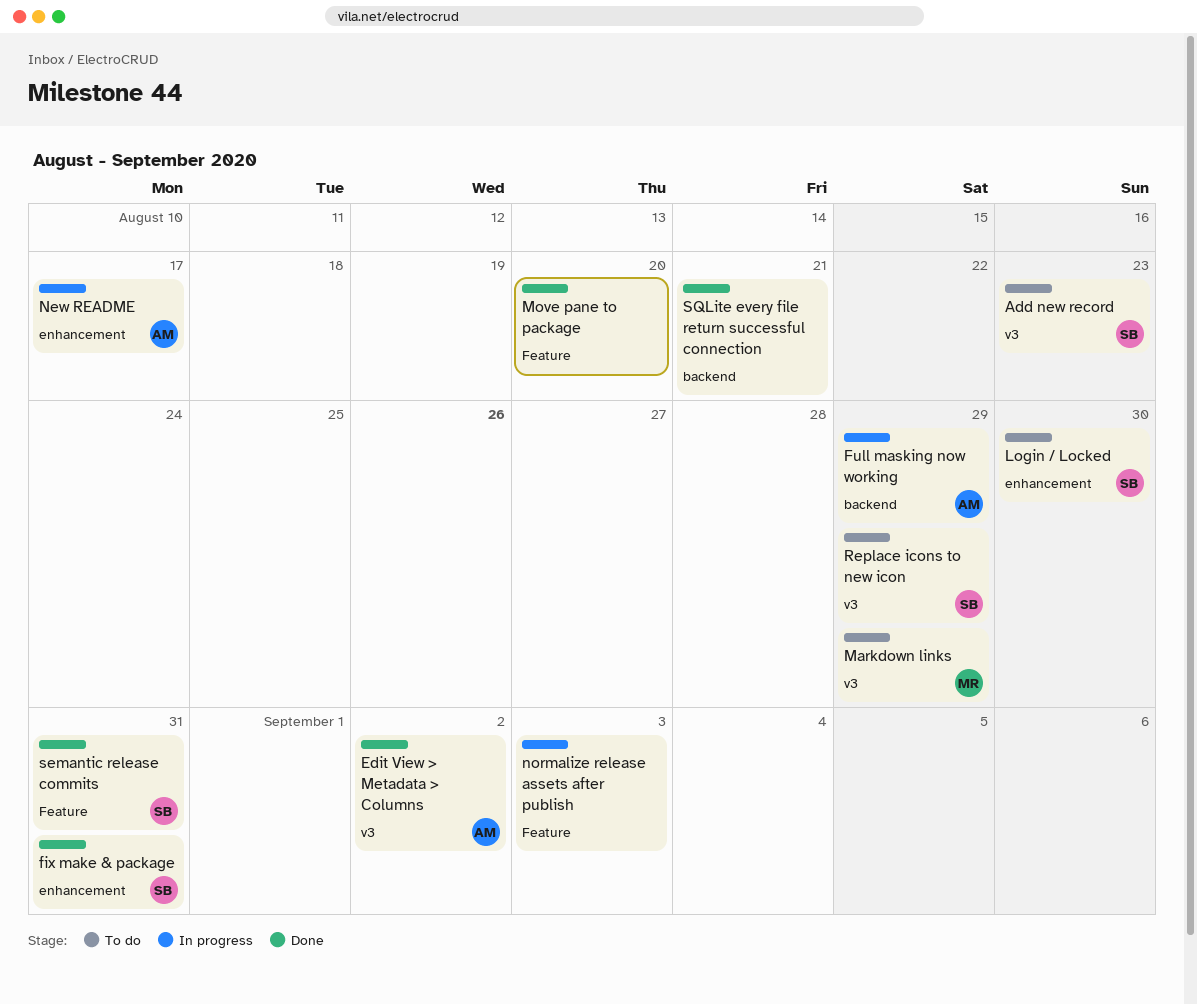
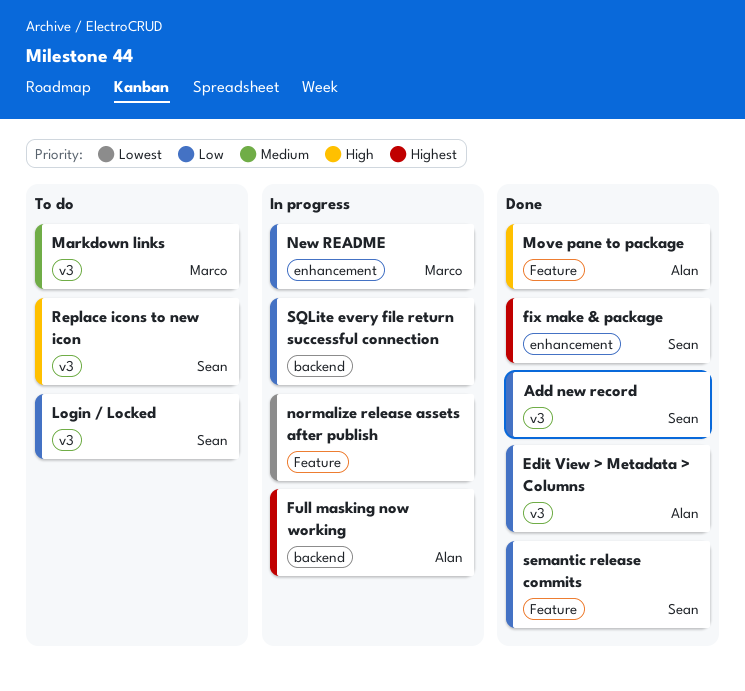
Add new record, status: To do -> Done
Login / Locked, label: enhancement -> v3
Move pane to package, owner: none -> Alan
New README, owner: Alan -> Marco
SQLite every file return successful connection, status: Done -> In progress

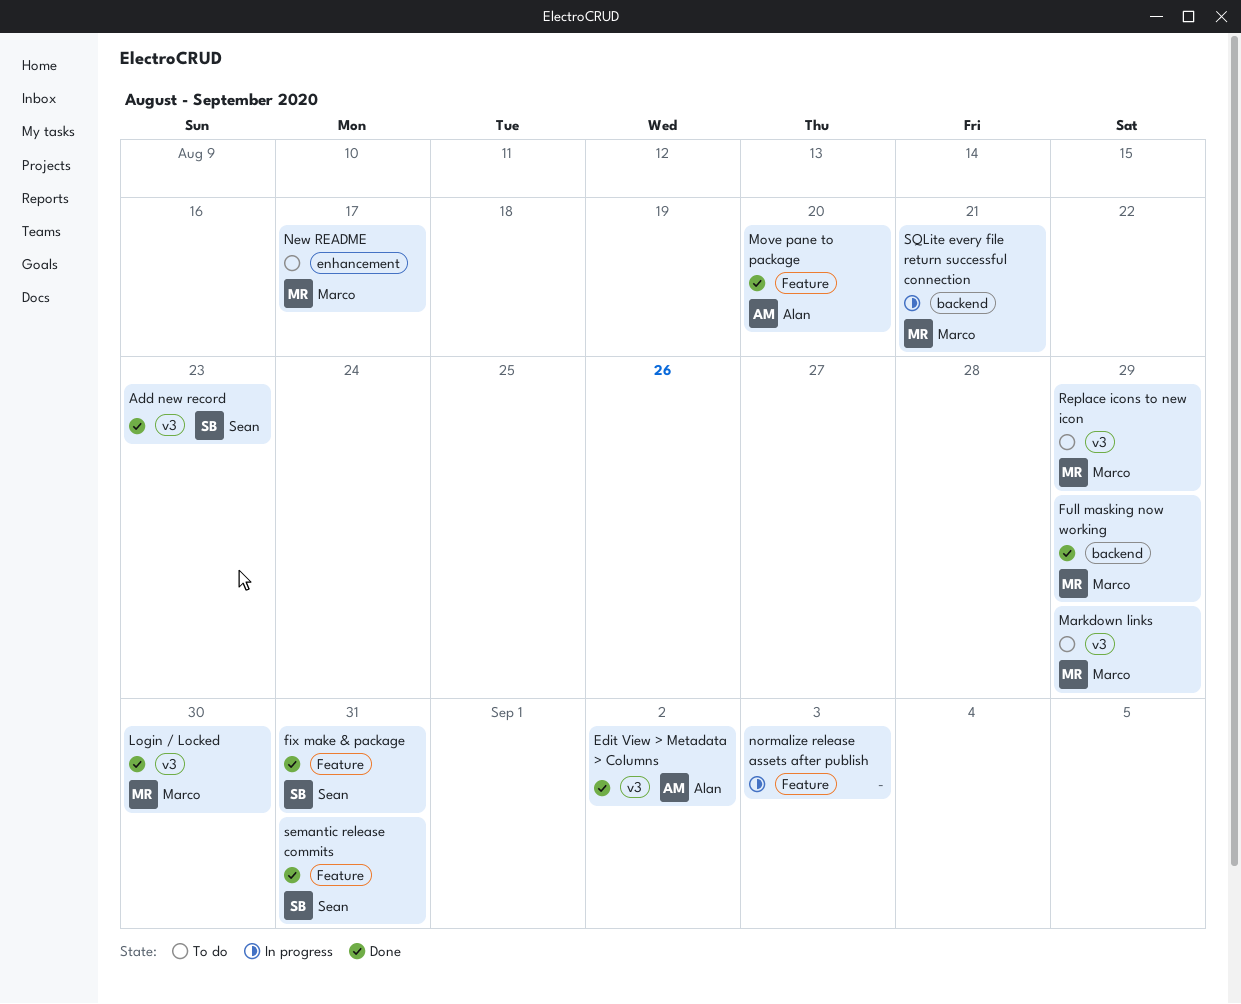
fix make & package, label: enhancement -> Feature
Full masking now working, status: In progress -> Done
Full masking now working, owner: Alan -> Marco
Login / Locked, status: To do -> Done
Login / Locked, owner: Sean -> Marco
New README, status: In progress -> To do
Replace icons to new icon, owner: Sean -> Marco
SQLite every file return successful connection, owner: none -> Marco

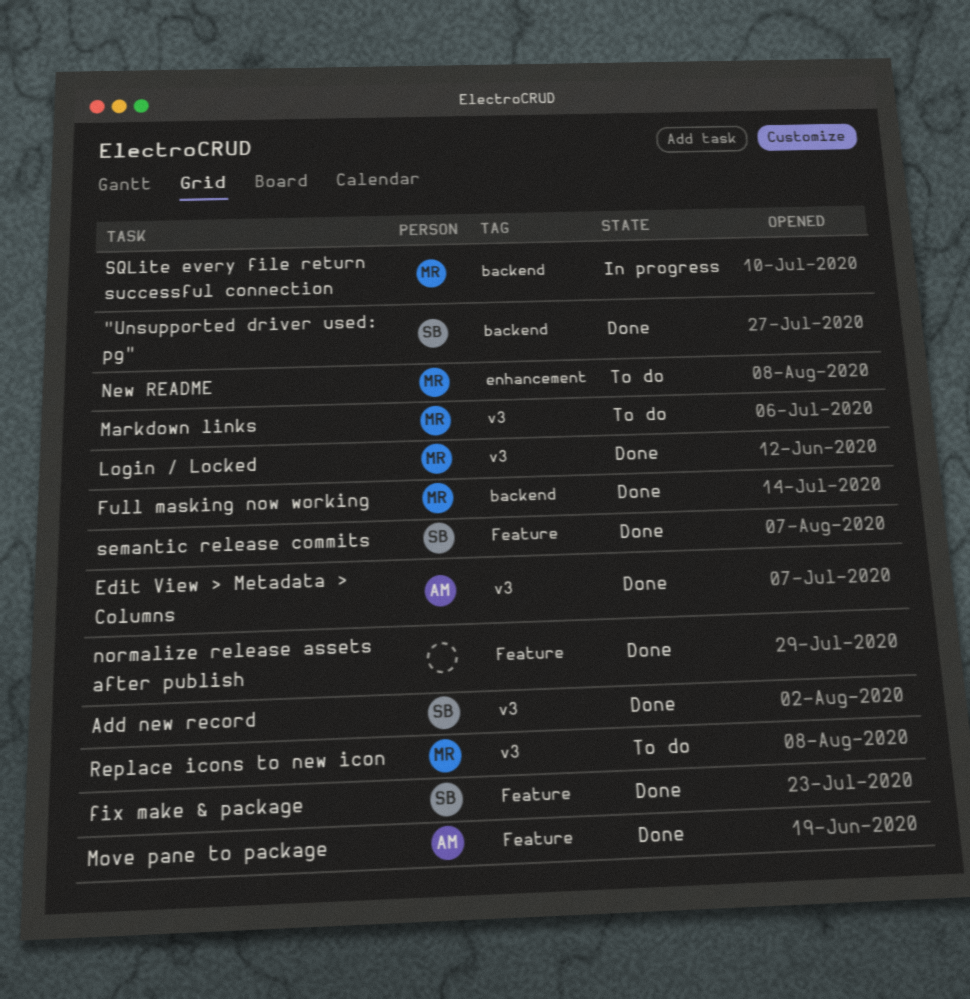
"Unsupported driver used: pg": none -> present
normalize release assets after publish, status: In progress -> Done

